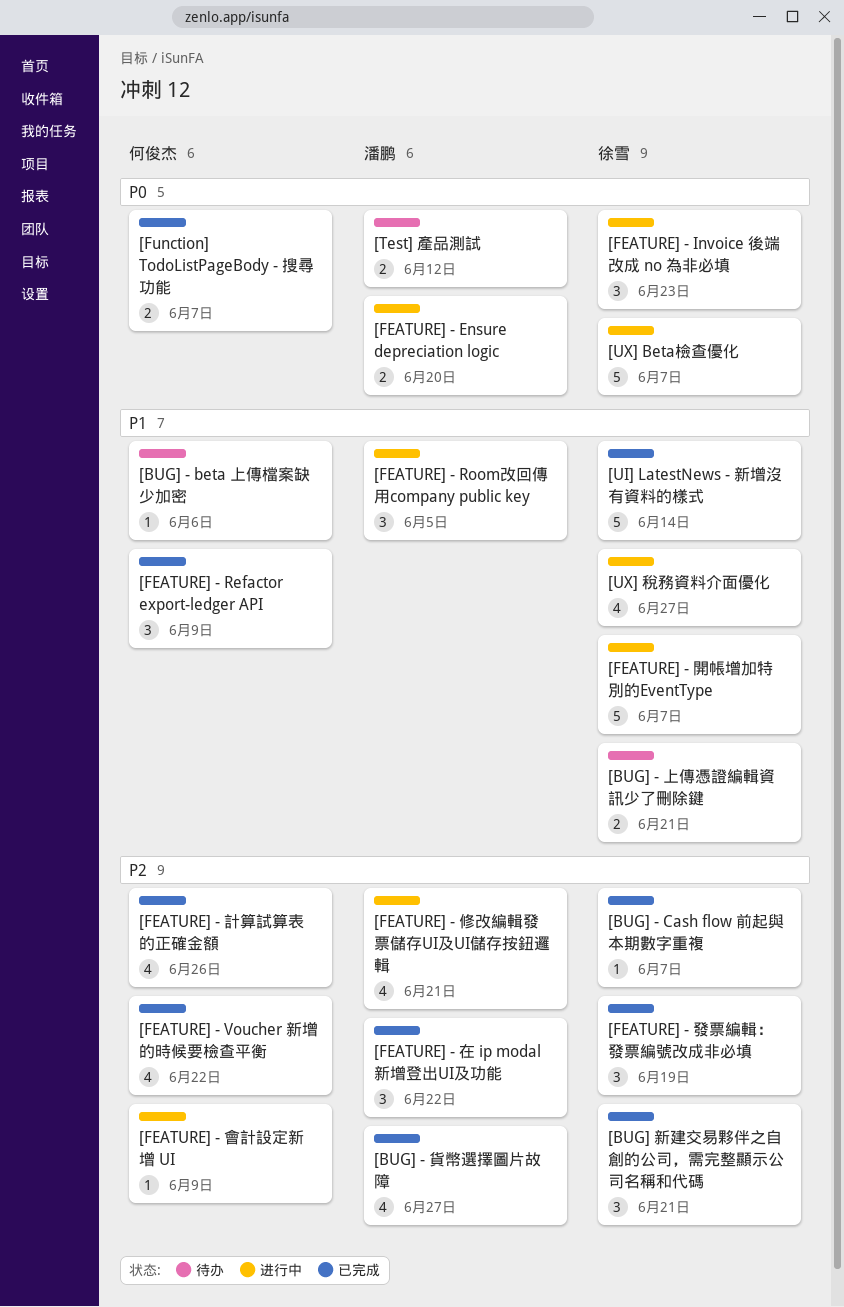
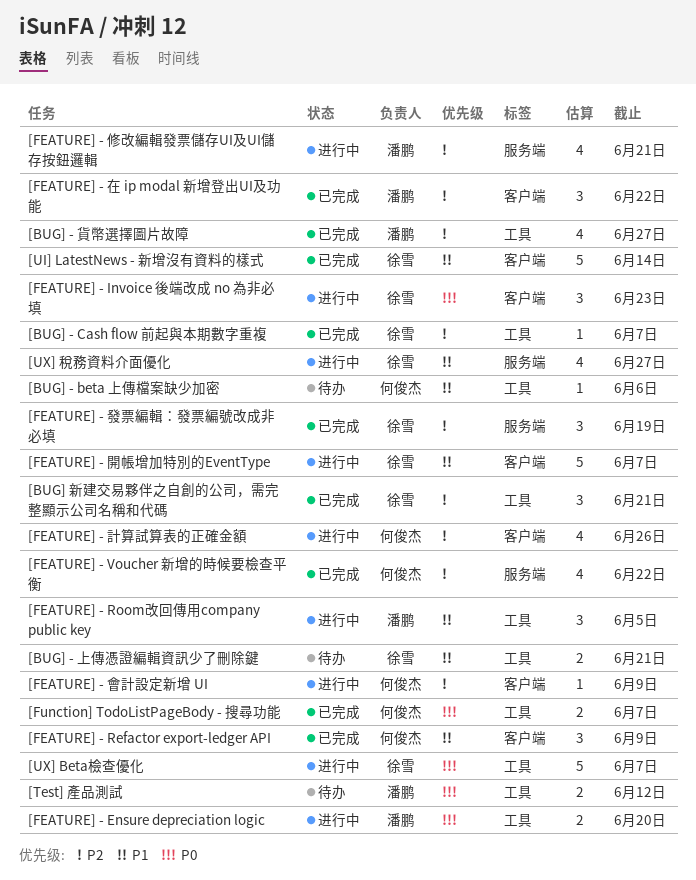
[FEATURE] - 計算試算表的正確金額, status: 已完成 -> 进行中

